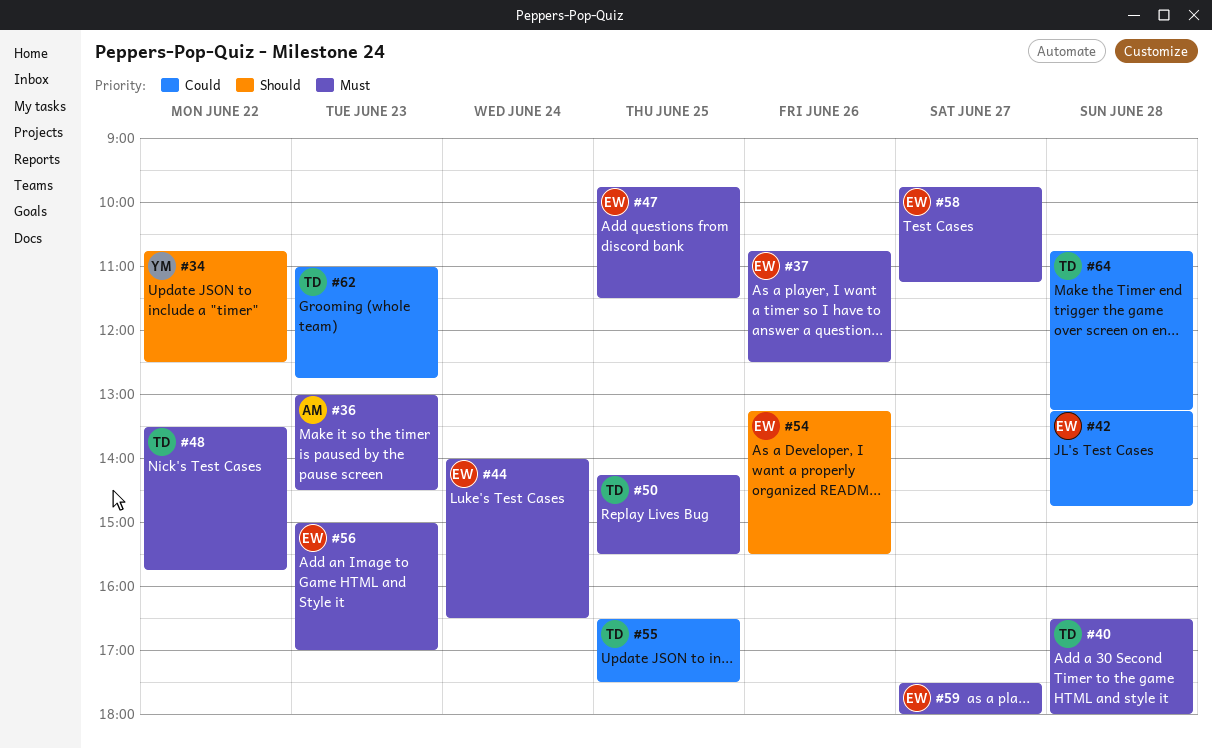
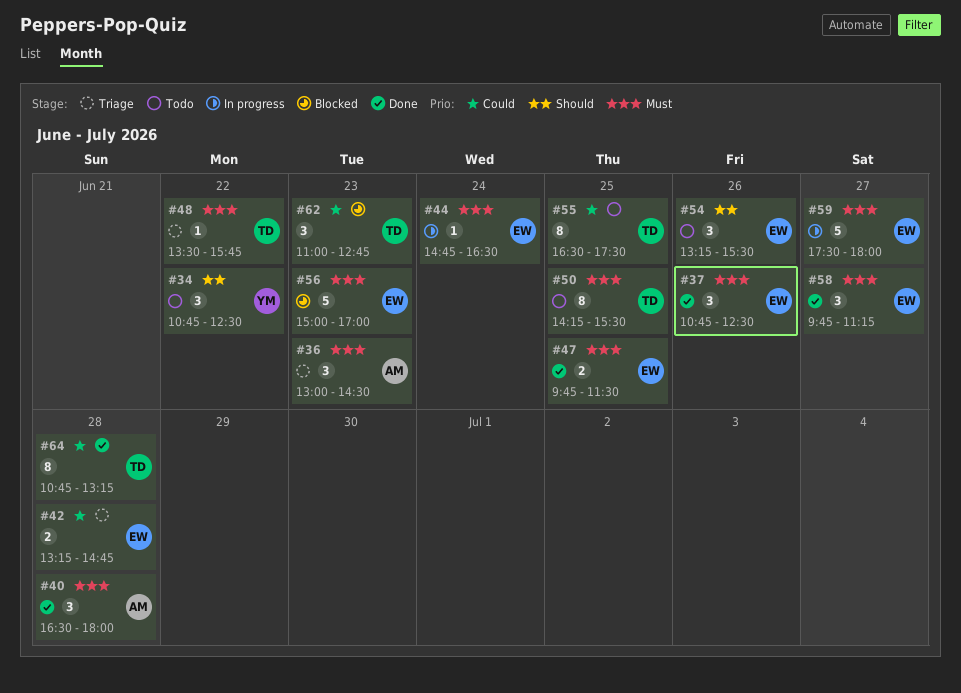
#40, owner: TD -> AM
#44, begins: 14:00 -> 14:45

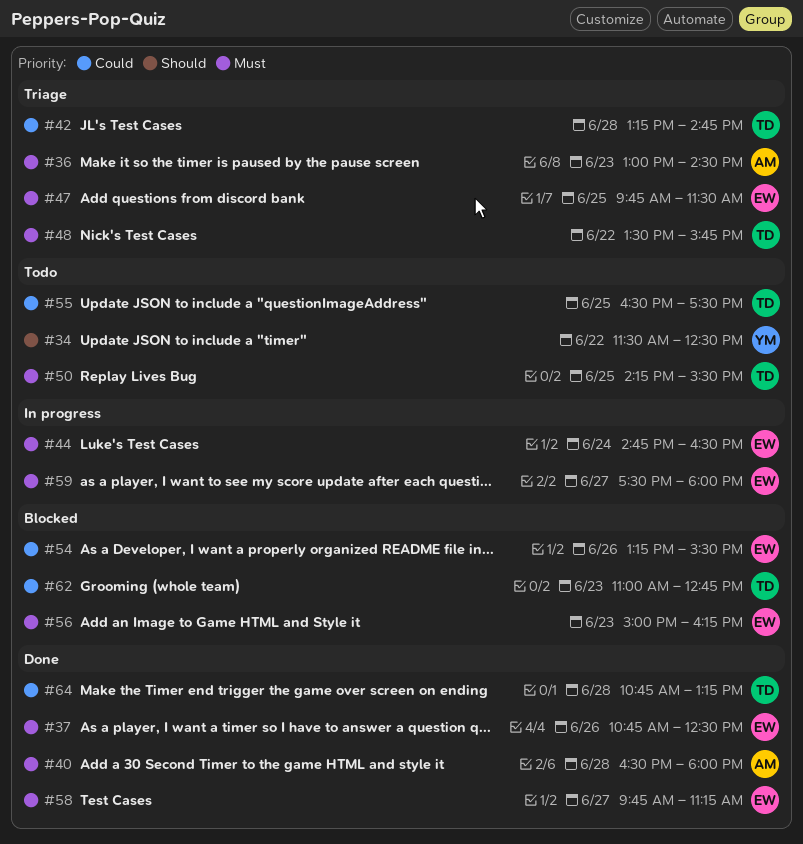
#34, begins: 10:45 -> 11:30
#42, owner: EW -> TD
#47, status: Done -> Triage
#54, status: Todo -> Blocked
#54, priority: Should -> Could
#56, ends: 17:00 -> 16:15

